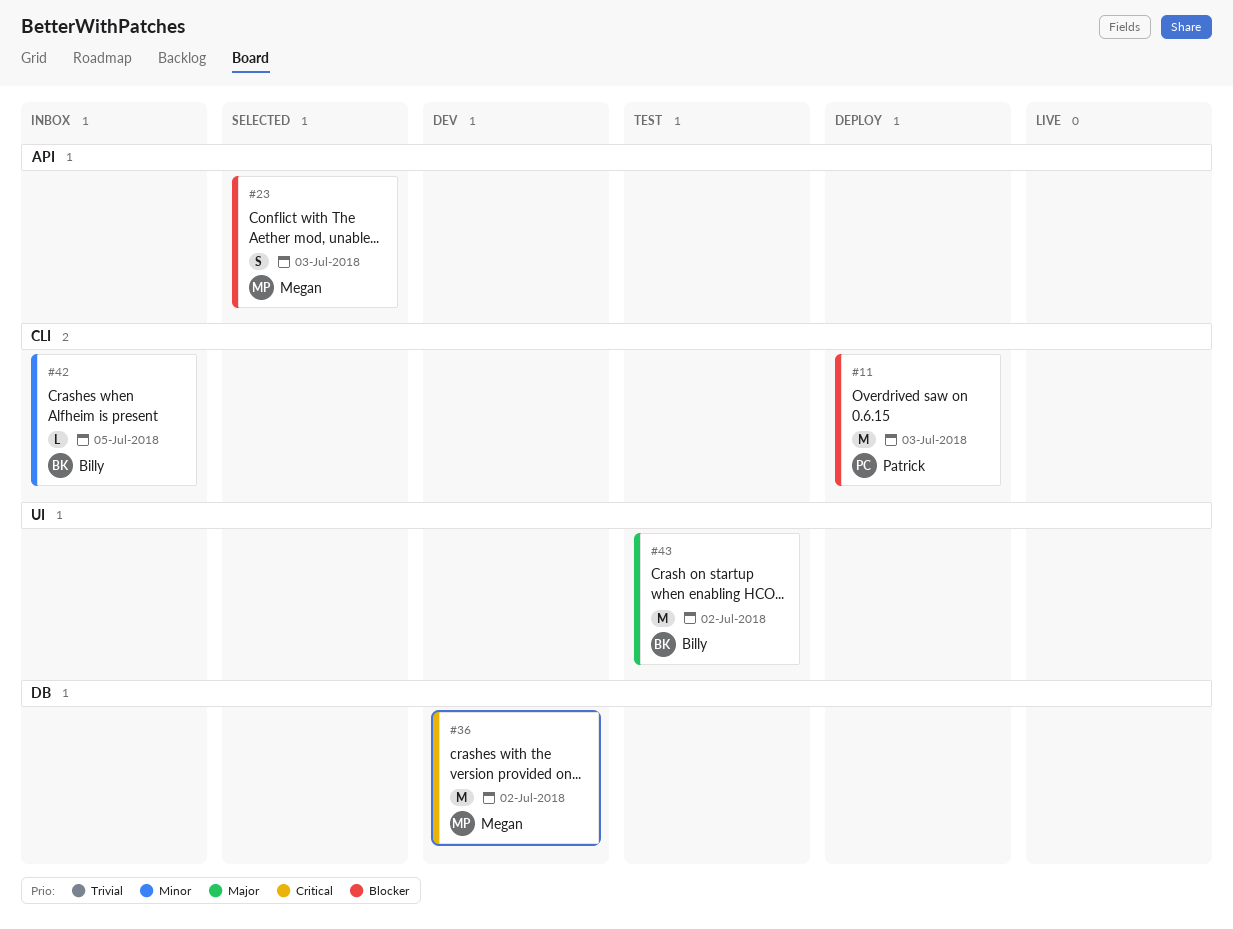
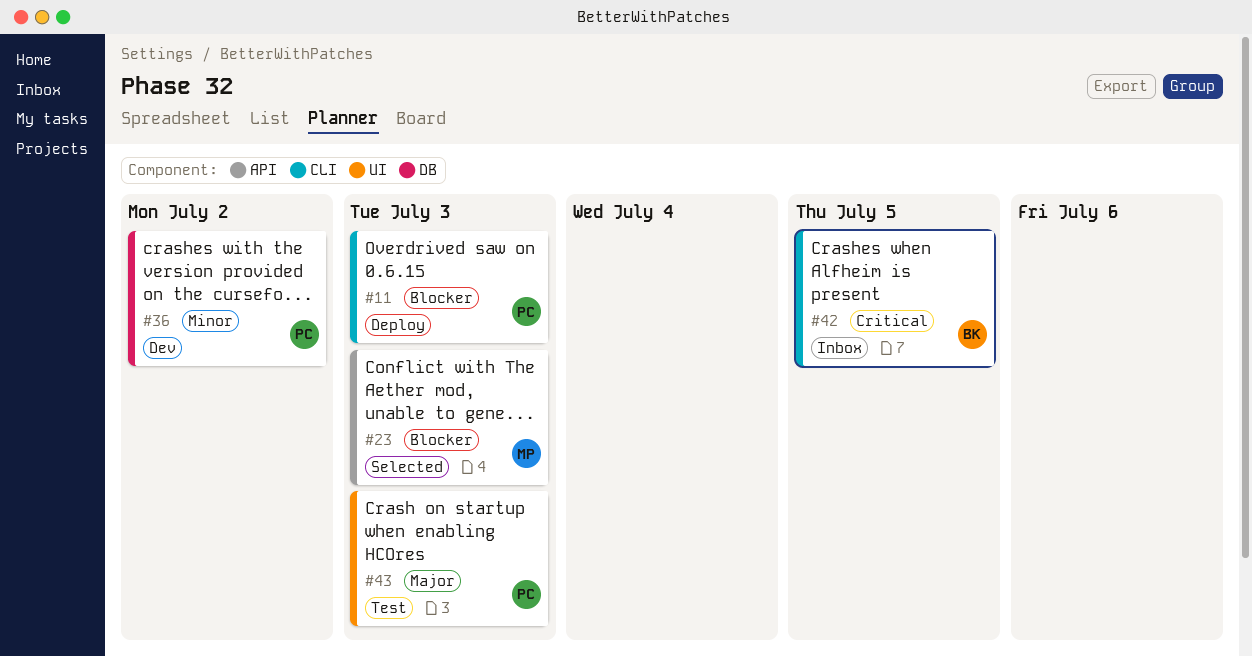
#36, owner: Megan -> Patrick
#36, priority: Critical -> Minor
#42, priority: Minor -> Critical
#43, owner: Billy -> Patrick
#43, due: Jul 2 -> Jul 3

